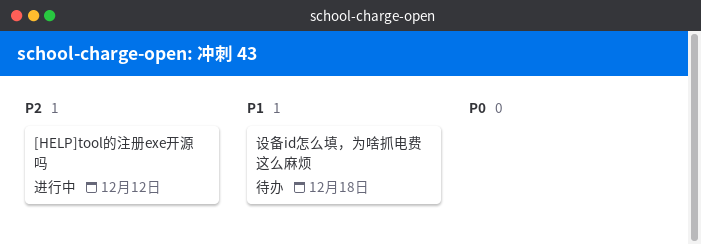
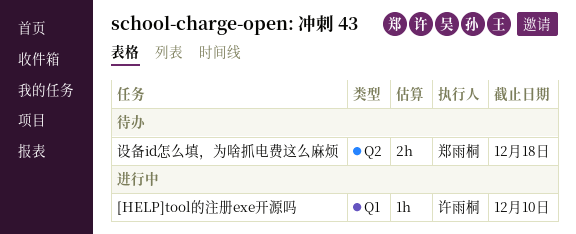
[HELP]tool的注册exe开源吗, due: Dec 12 -> Dec 10

